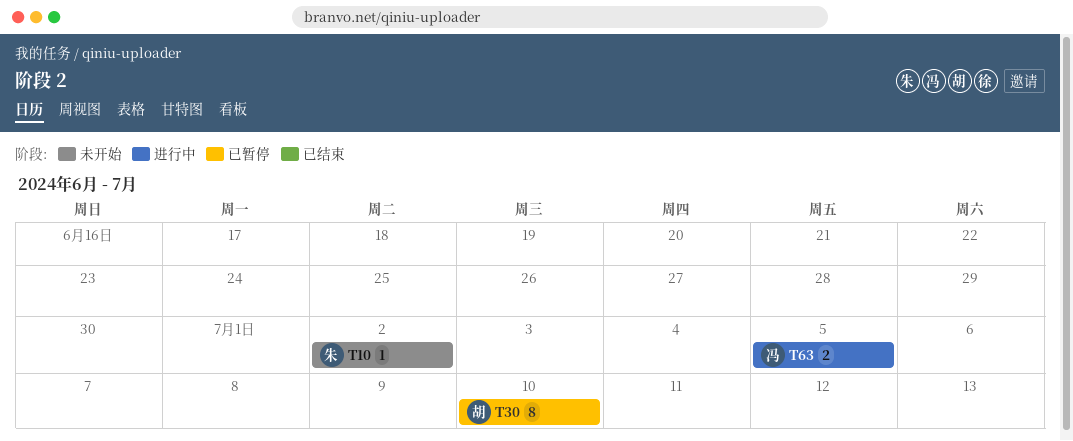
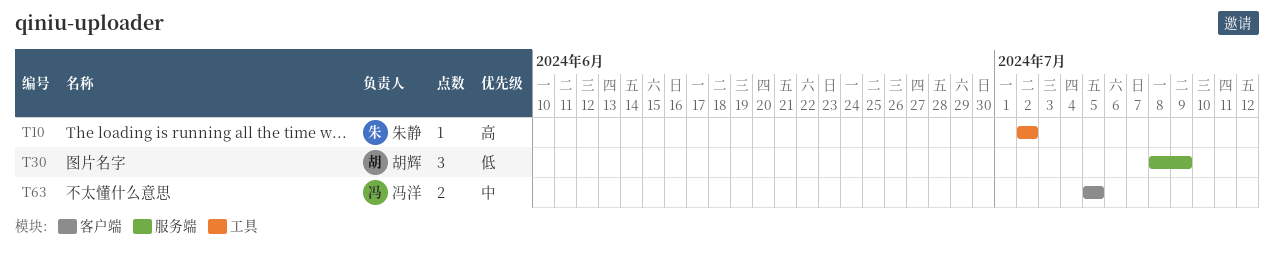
T30, estimate: 8 -> 3
T30, start: Jul 10 -> Jul 8
T30, due: Jul 10 -> Jul 9

